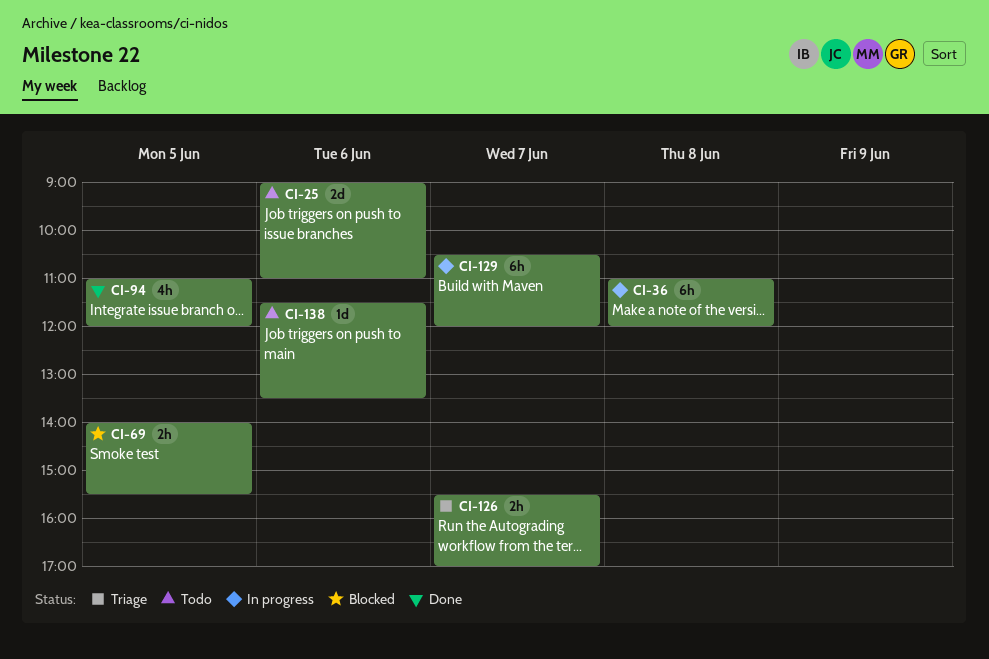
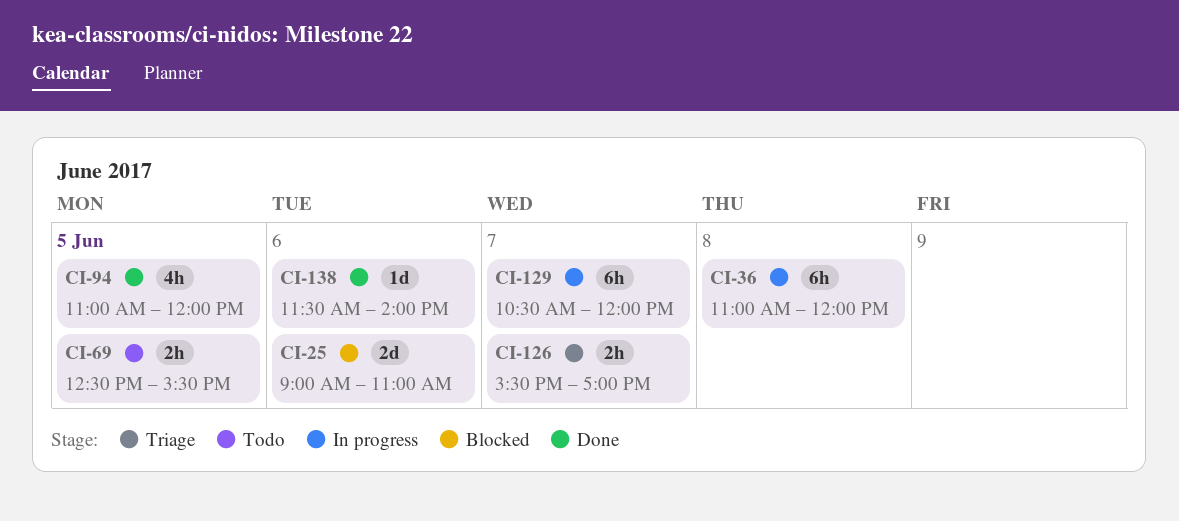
CI-25, status: Todo -> Blocked
CI-69, status: Blocked -> Todo
CI-69, begins: 14:00 -> 12:30
CI-138, status: Todo -> Done
CI-138, ends: 13:30 -> 14:00

